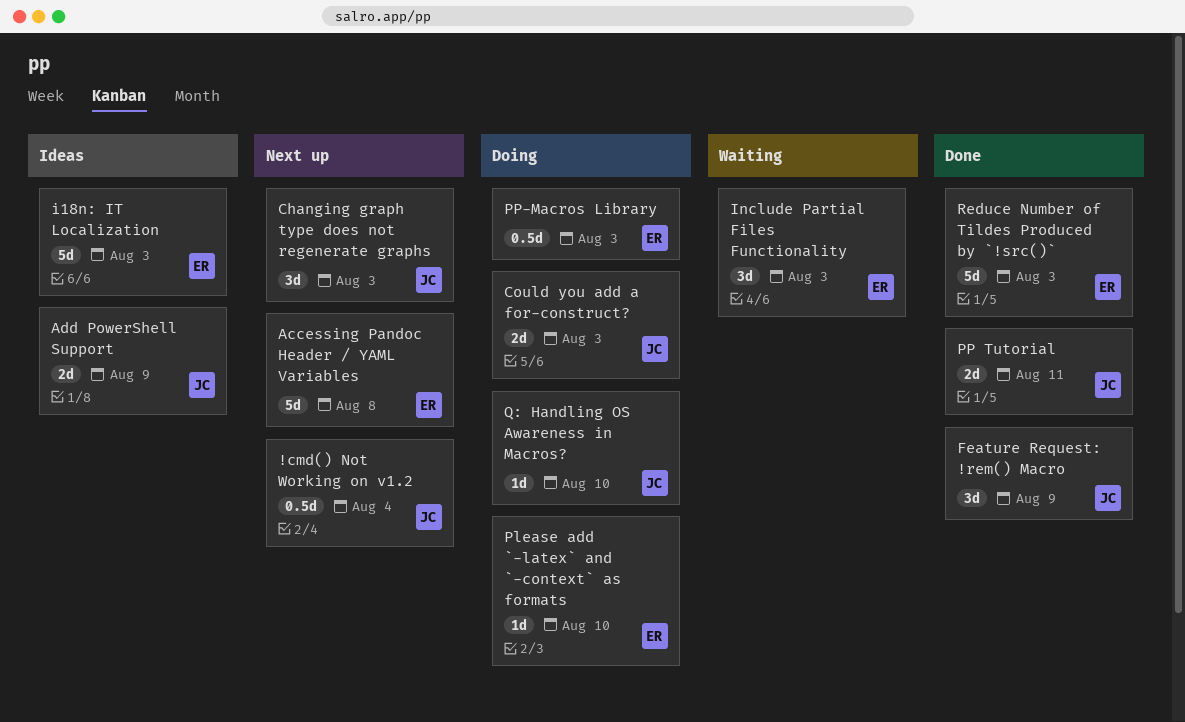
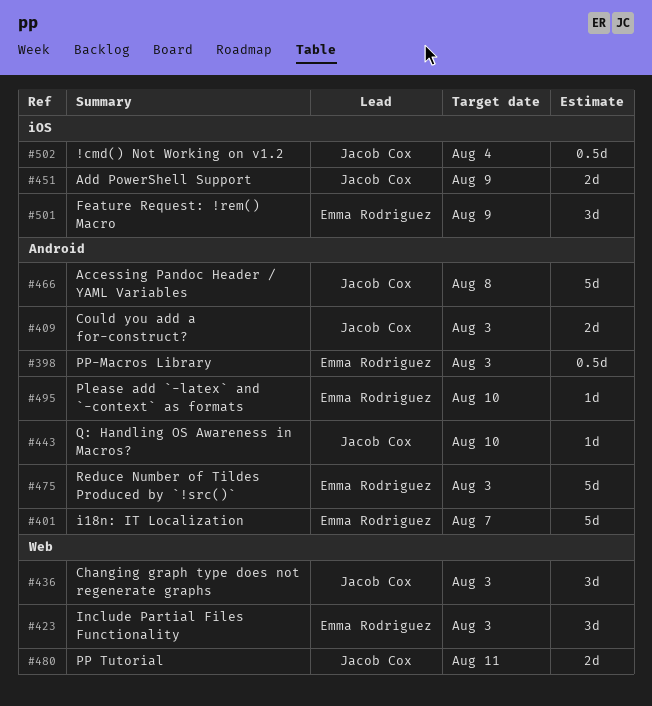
Accessing Pandoc Header / YAML Variables, owner: Emma Rodriguez -> Jacob Cox
Feature Request: !rem() Macro, owner: Jacob Cox -> Emma Rodriguez
i18n: IT Localization, due: Aug 3 -> Aug 7

